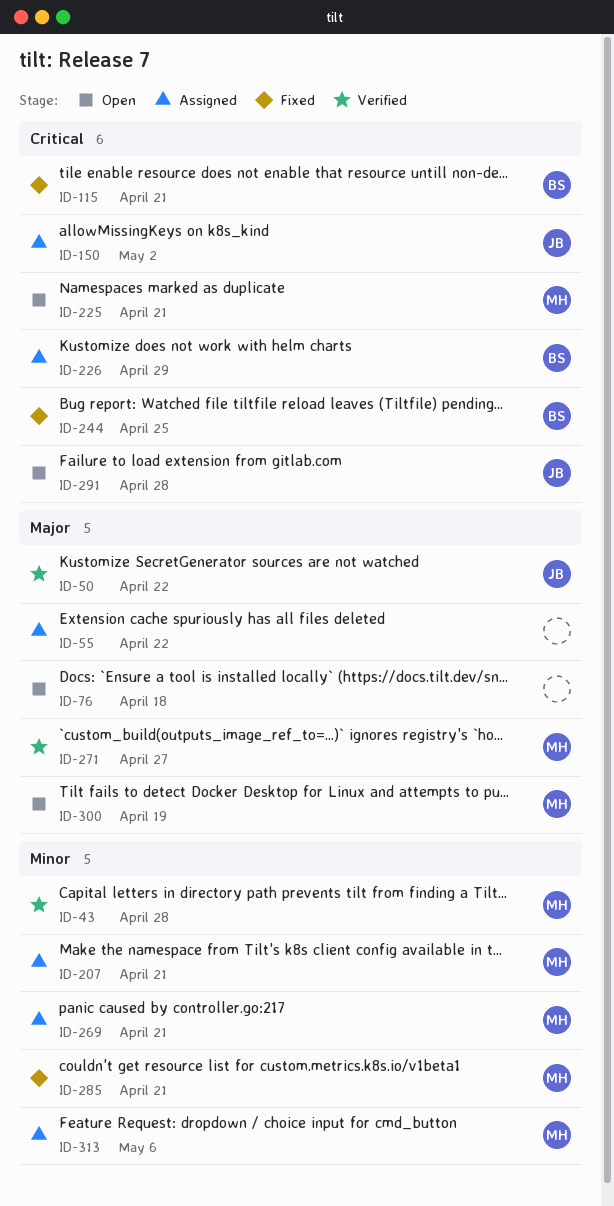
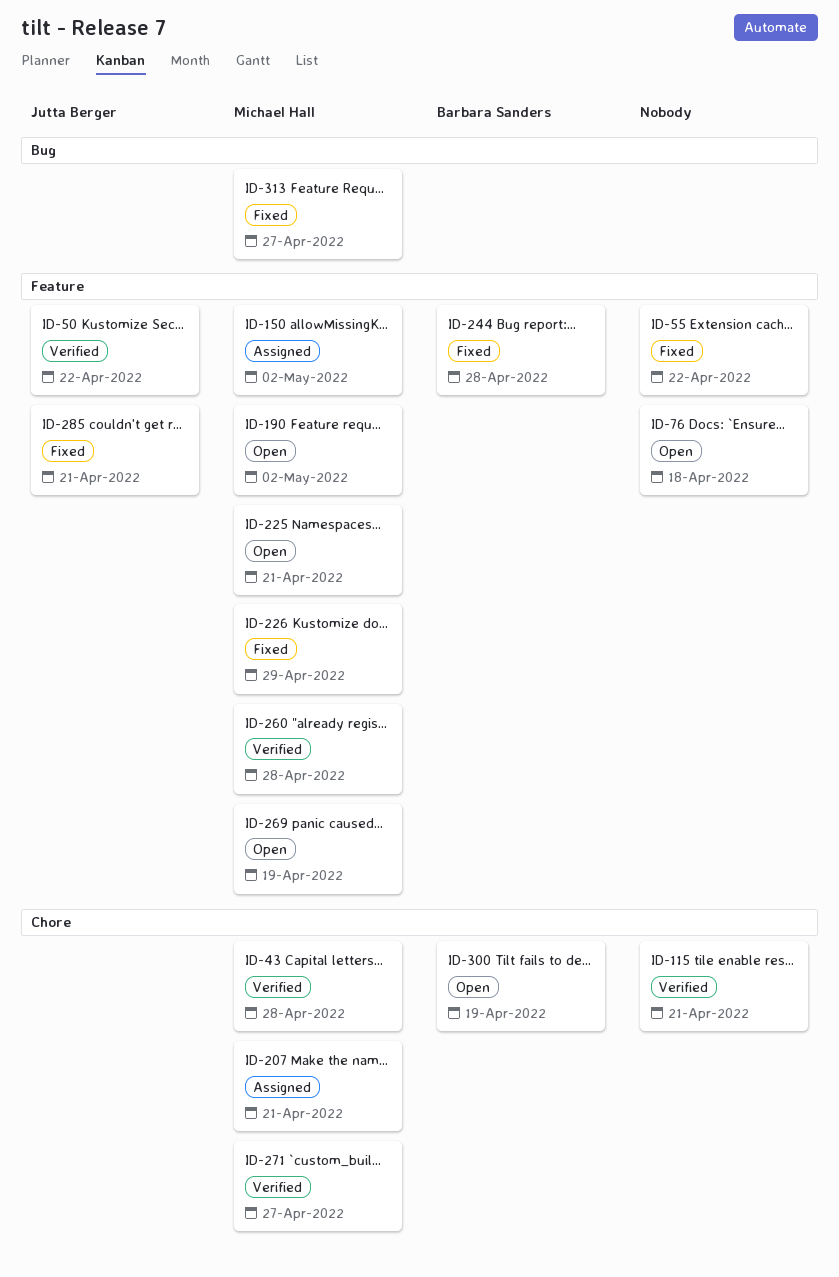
ID-55, status: Assigned -> Fixed
ID-115, status: Fixed -> Verified
ID-115, owner: Barbara Sanders -> none
ID-150, owner: Jutta Berger -> Michael Hall
ID-190: none -> present
ID-226, status: Assigned -> Fixed
ID-226, owner: Barbara Sanders -> Michael Hall
ID-244, due: Apr 25 -> Apr 28
ID-260: none -> present
ID-269, status: Assigned -> Open
ID-269, due: Apr 21 -> Apr 19
ID-285, owner: Michael Hall -> Jutta Berger
ID-291: present -> none
ID-300, owner: Michael Hall -> Barbara Sanders
ID-313, status: Assigned -> Fixed
ID-313, due: May 6 -> Apr 27

